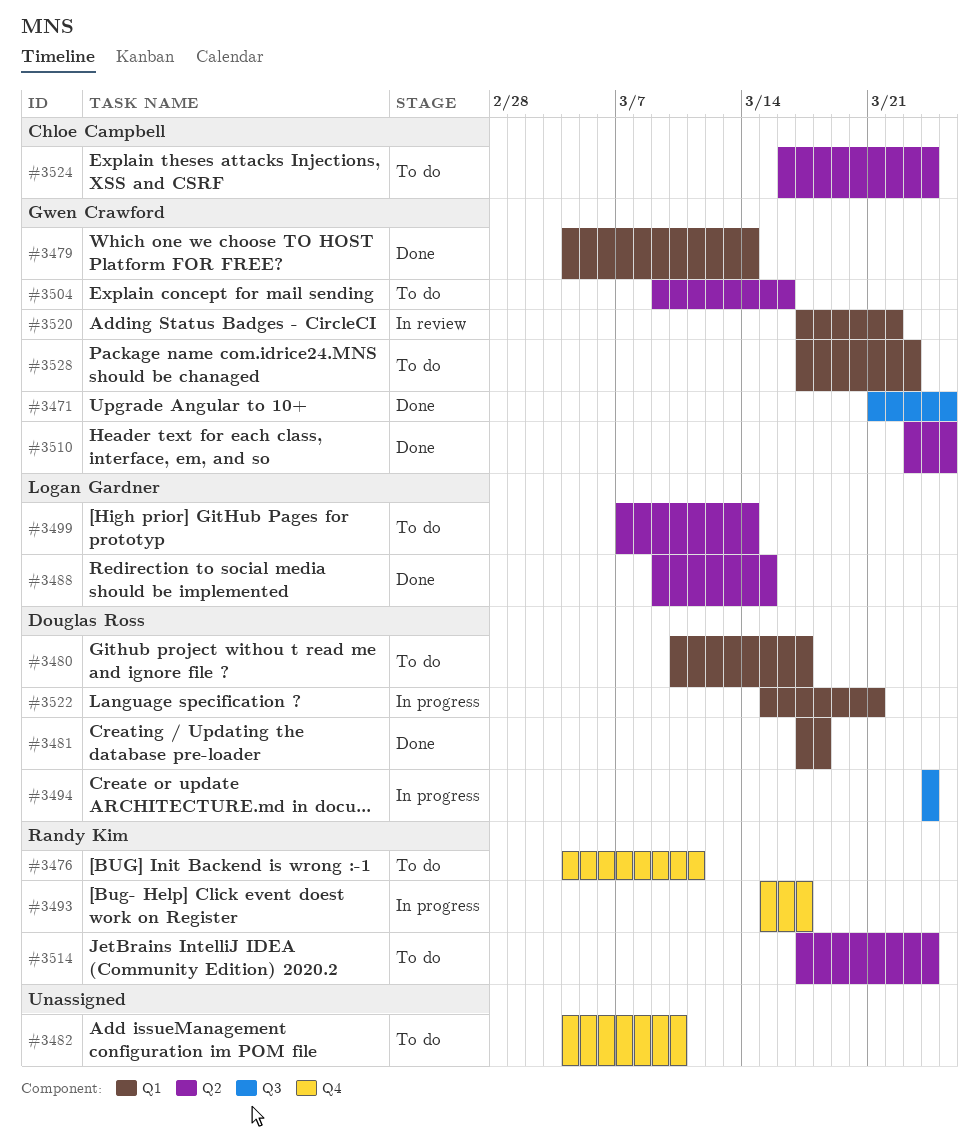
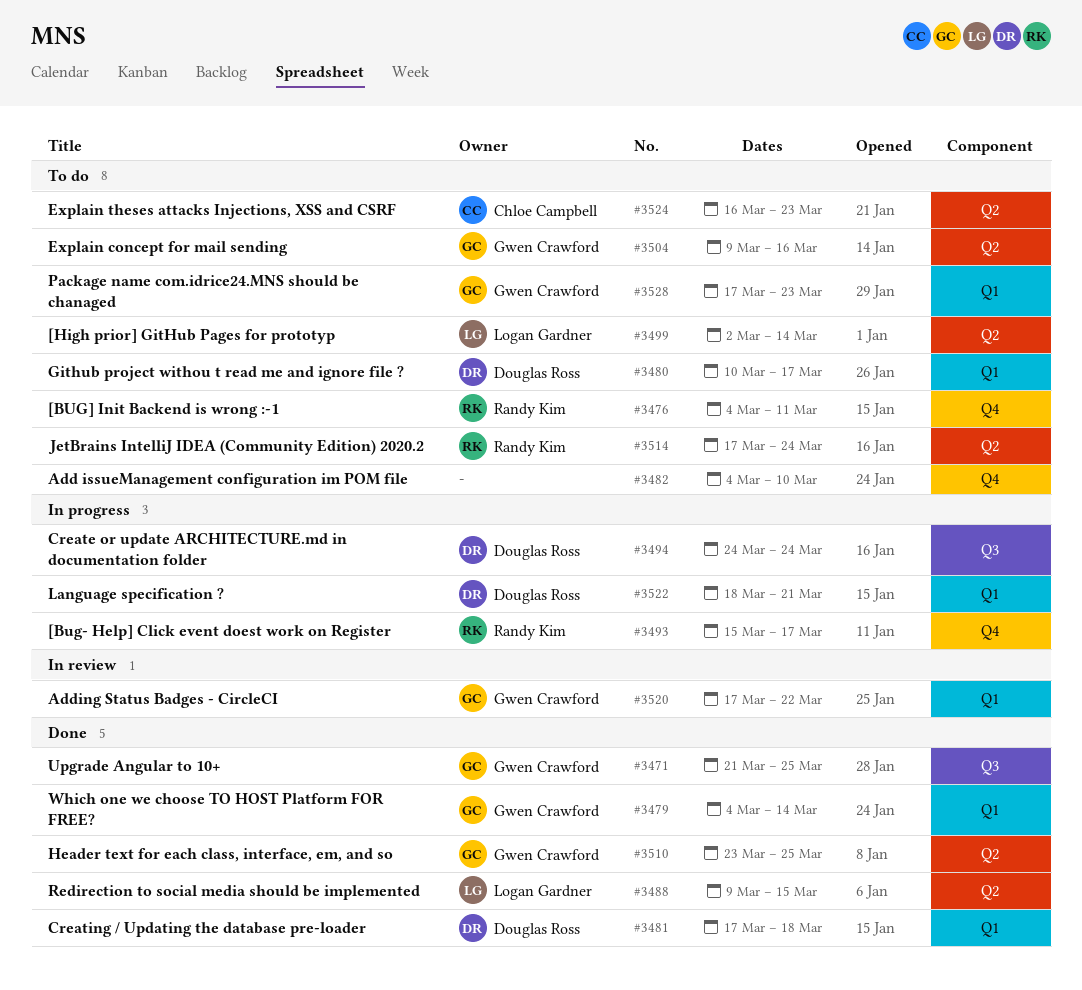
#3499, start: Mar 7 -> Mar 2
#3522, start: Mar 15 -> Mar 18
#3524, due: Mar 24 -> Mar 23

